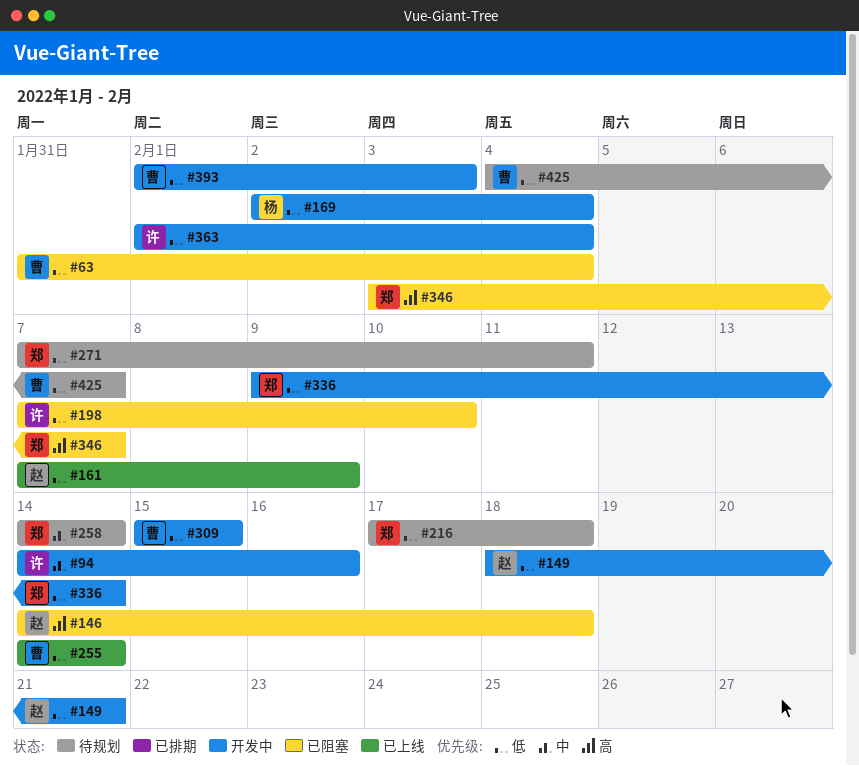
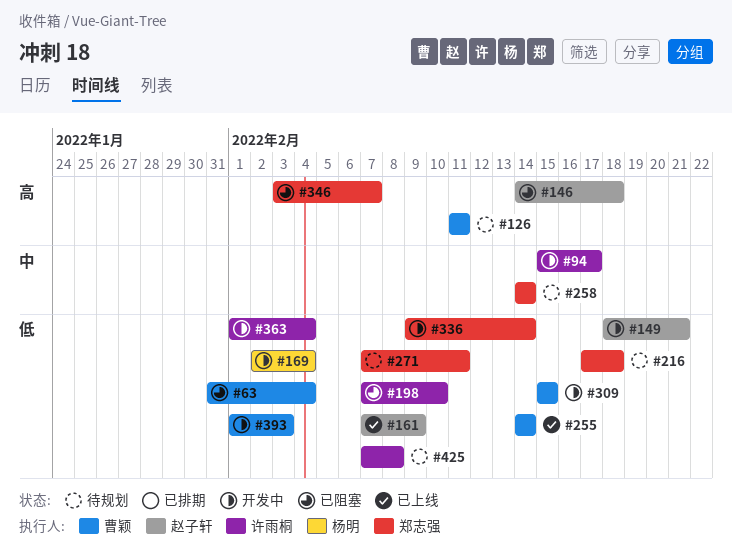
#94, start: Feb 14 -> Feb 15
#94, due: Feb 16 -> Feb 17
#126: none -> present
#425, owner: 曹颖 -> 许雨桐
#425, start: Feb 4 -> Feb 7
#425, due: Feb 7 -> Feb 8

